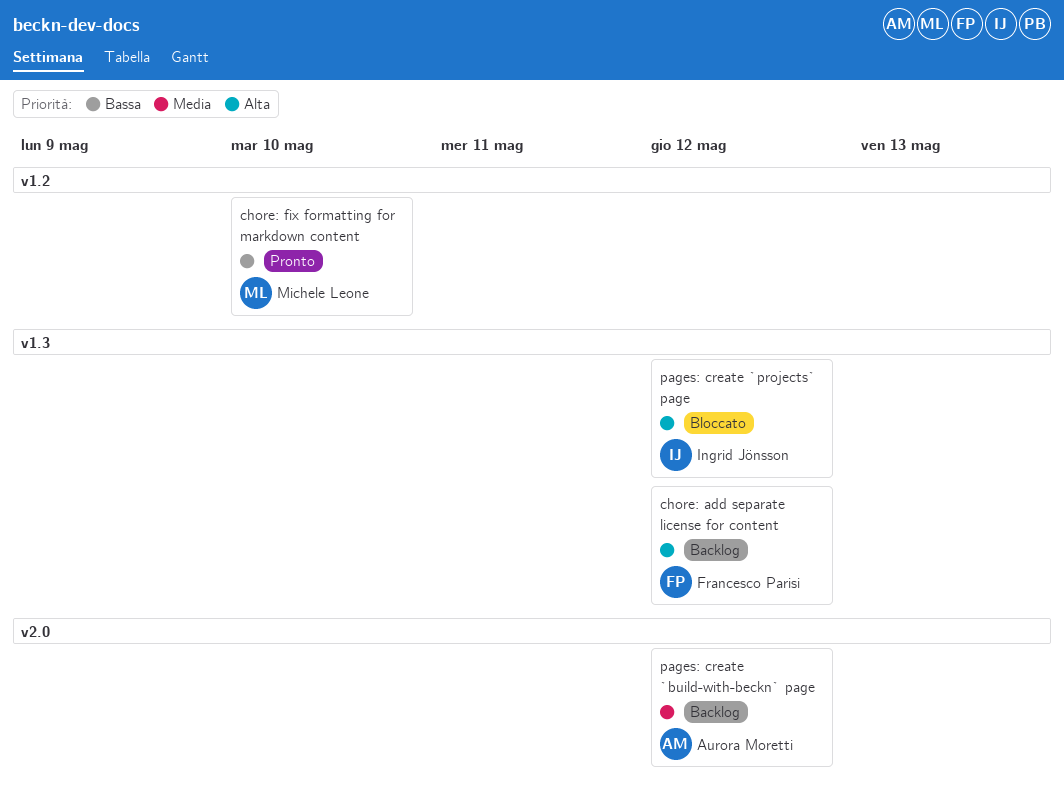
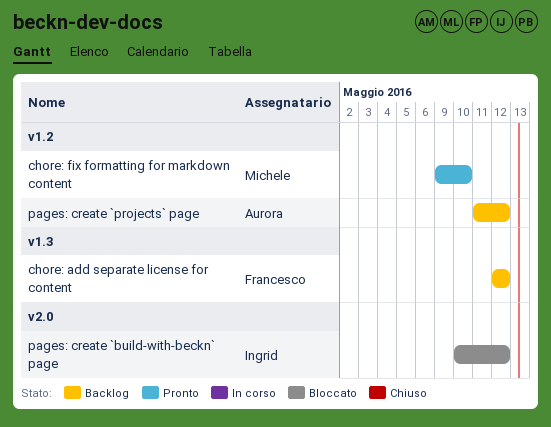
pages: create `build-with-beckn` page, status: Backlog -> Bloccato
pages: create `build-with-beckn` page, owner: Aurora Moretti -> Ingrid Jönsson
pages: create `projects` page, status: Bloccato -> Backlog
pages: create `projects` page, owner: Ingrid Jönsson -> Aurora Moretti
pages: create `projects` page, label: v1.3 -> v1.2

